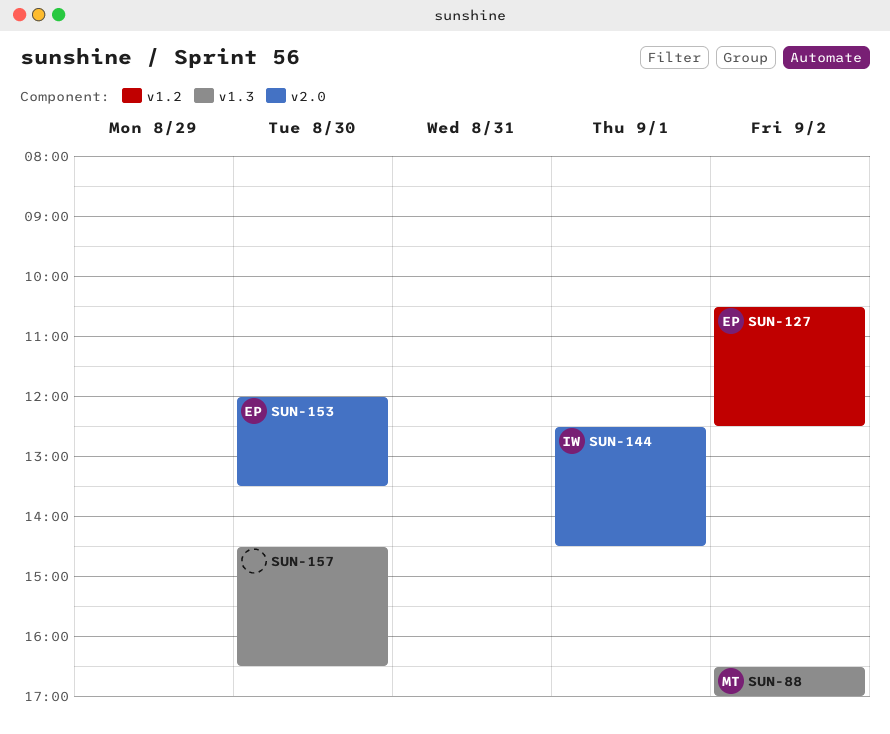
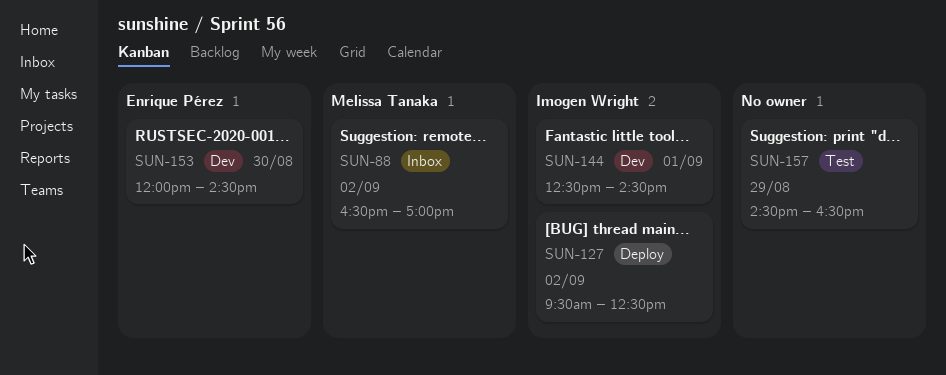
SUN-127, owner: Enrique Pérez -> Imogen Wright
SUN-127, begins: 10:30 -> 09:30
SUN-153, ends: 13:30 -> 14:30
SUN-157, day: Aug 30 -> Aug 29

